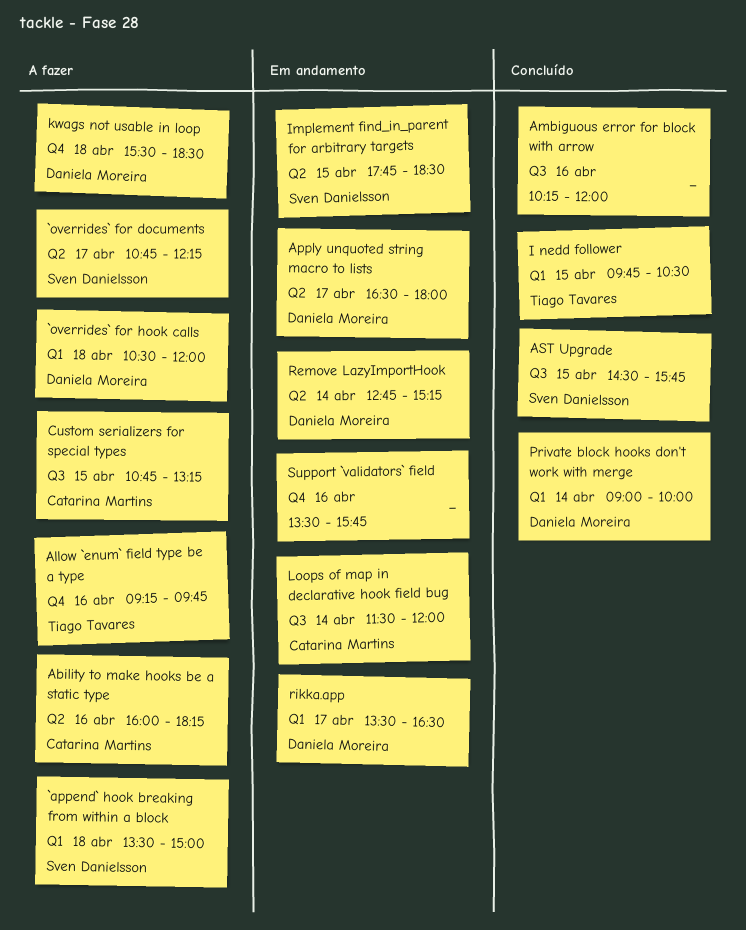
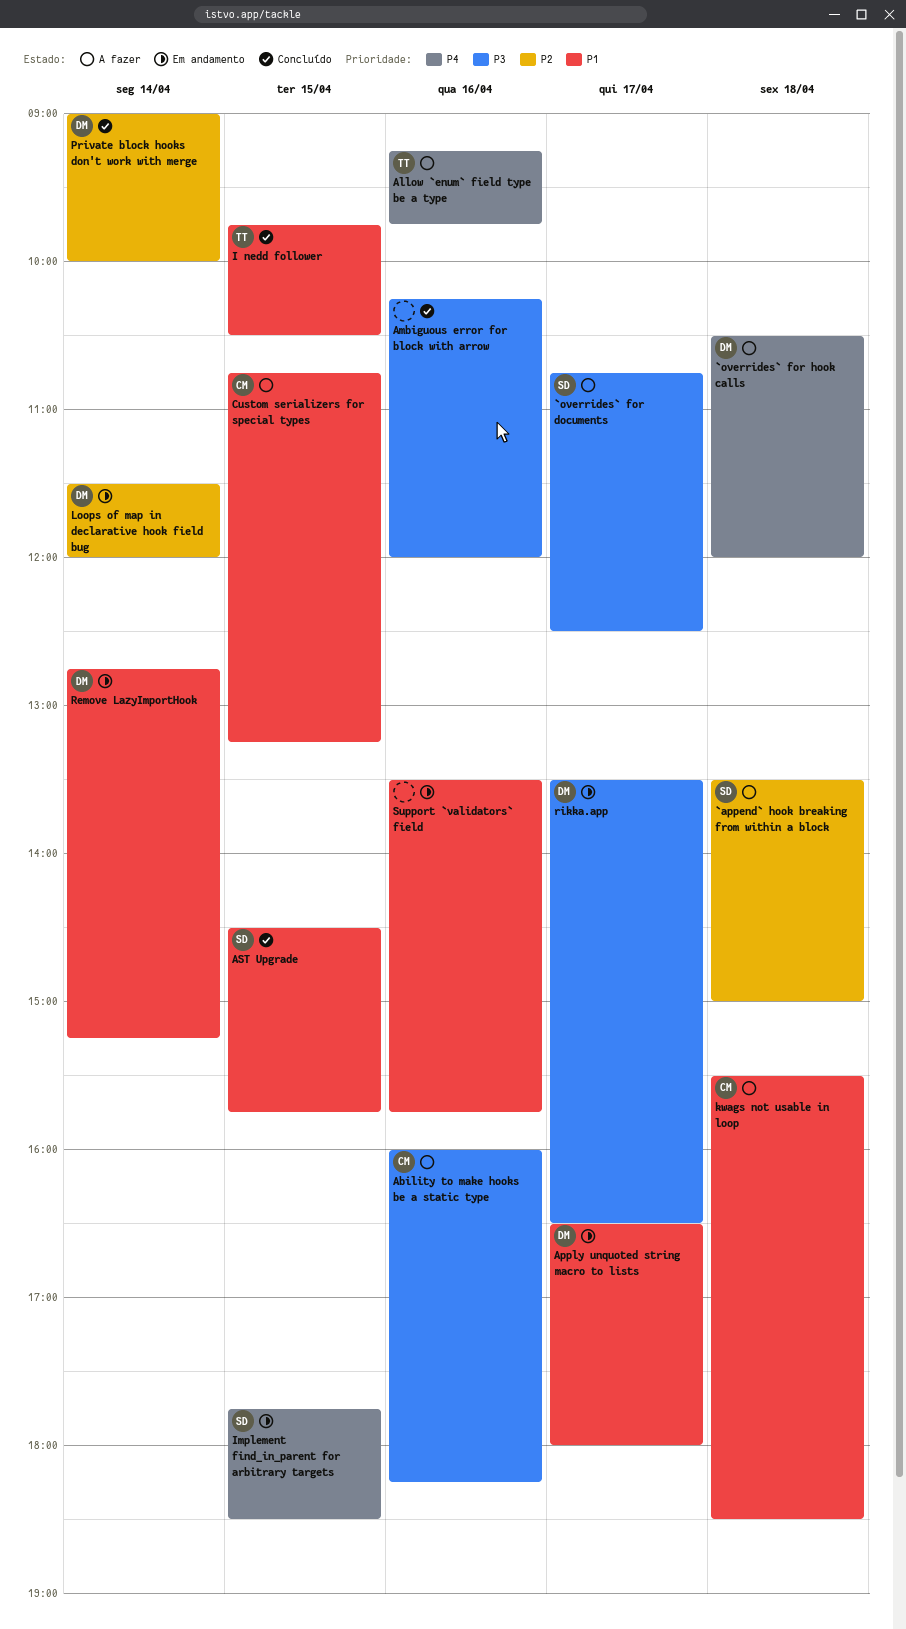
`overrides` for documents, ends: 12:15 -> 12:30
kwags not usable in loop, owner: Daniela Moreira -> Catarina Martins
Loops of map in declarative hook field bug, owner: Catarina Martins -> Daniela Moreira

